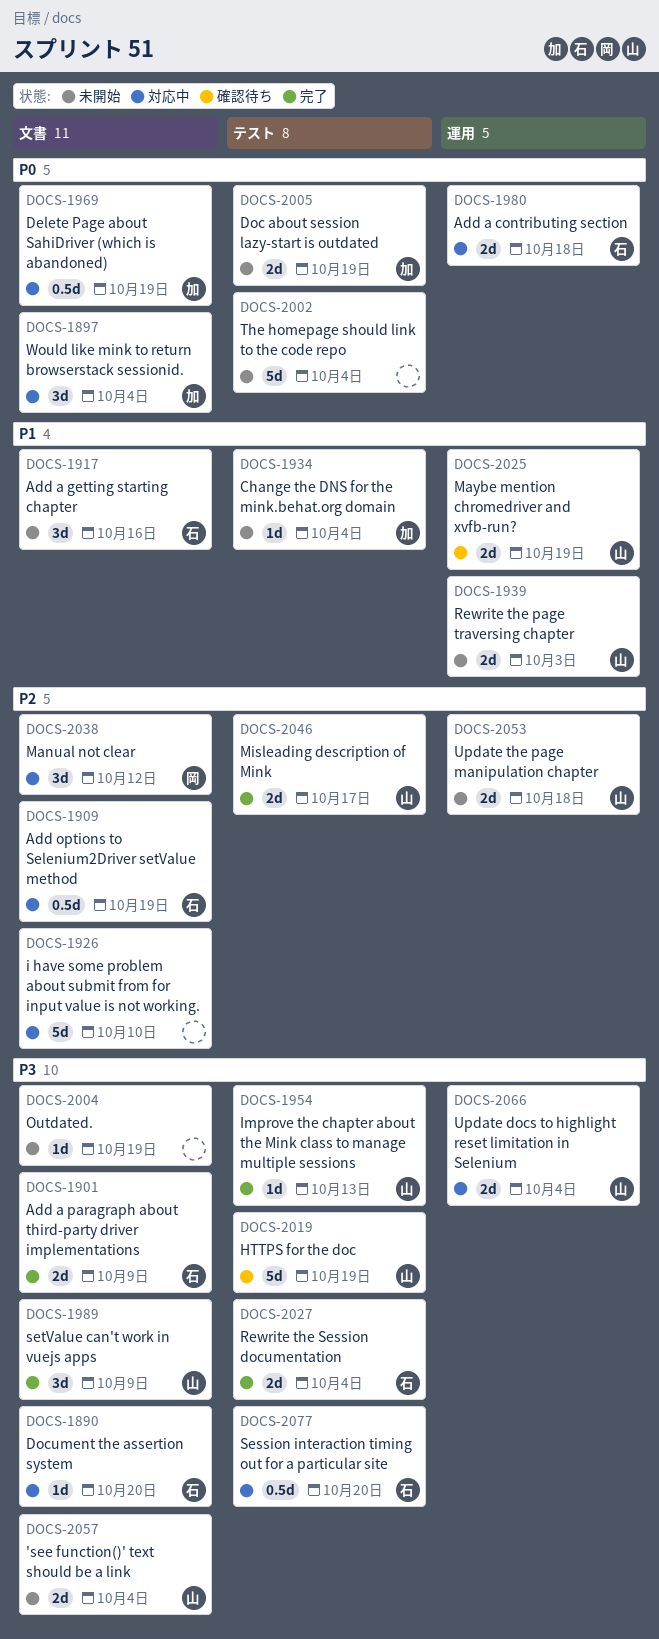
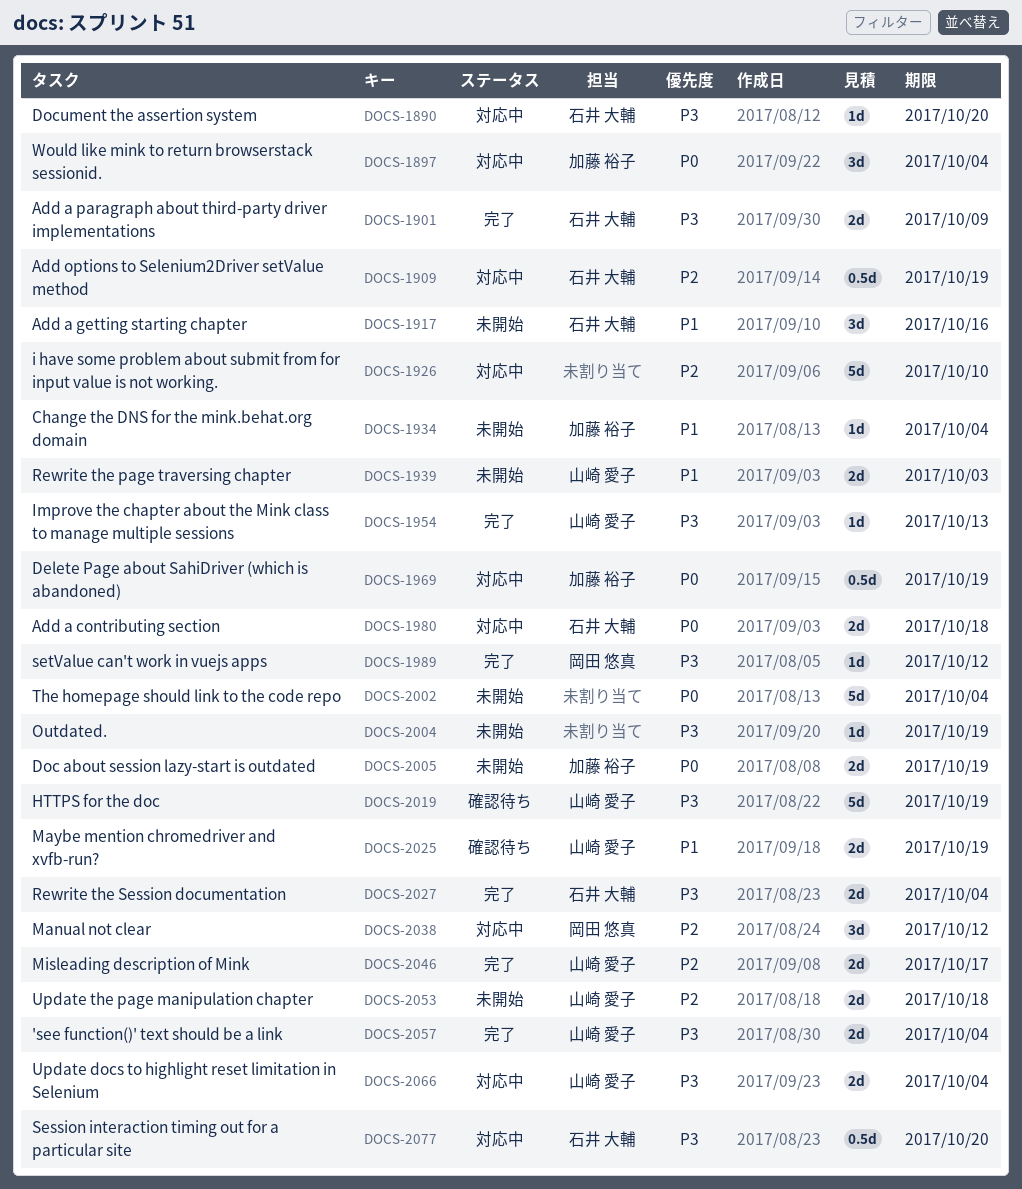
DOCS-1989, owner: 山崎 愛子 -> 岡田 悠真
DOCS-1989, estimate: 3d -> 1d
DOCS-1989, due: Oct 9 -> Oct 12
DOCS-2057, status: 未開始 -> 完了

